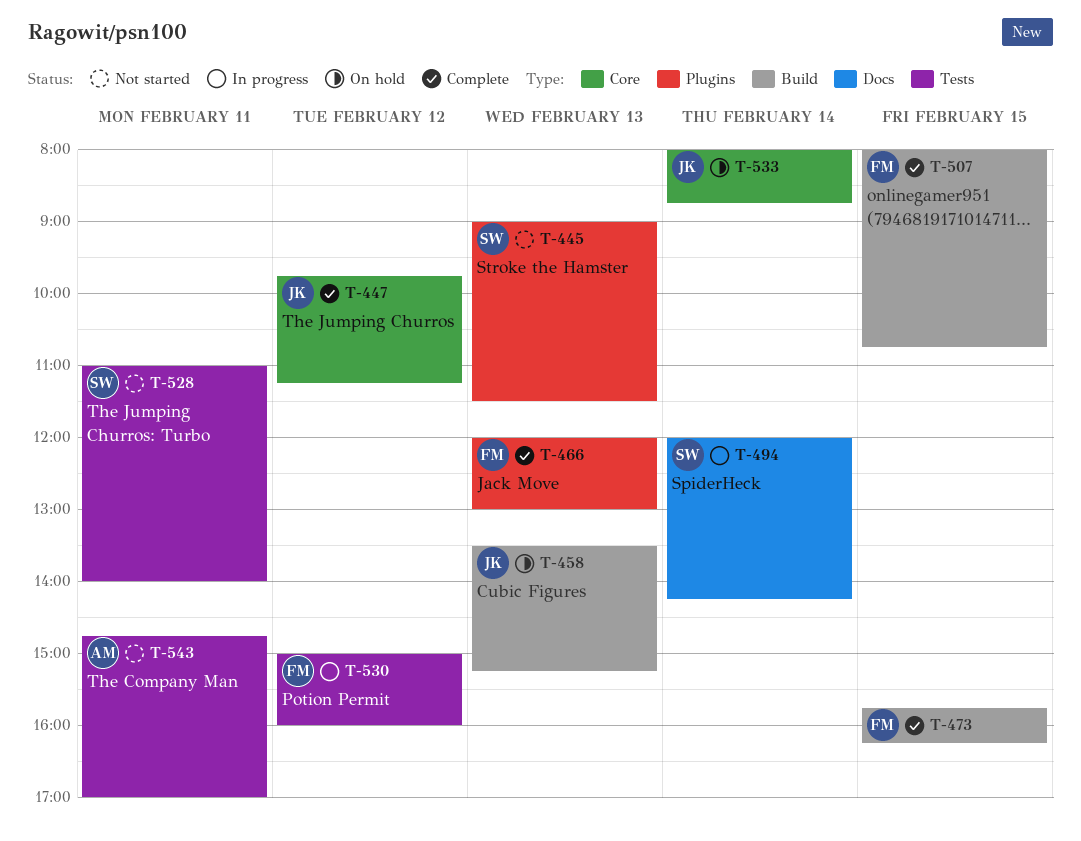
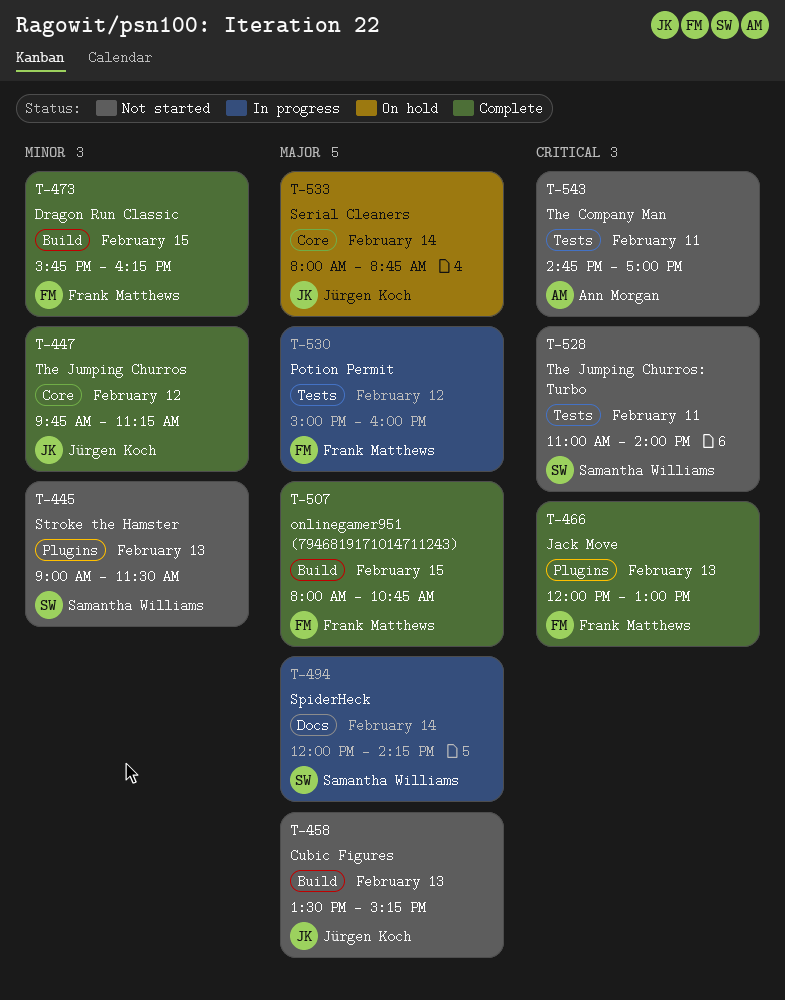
T-458, status: On hold -> Not started

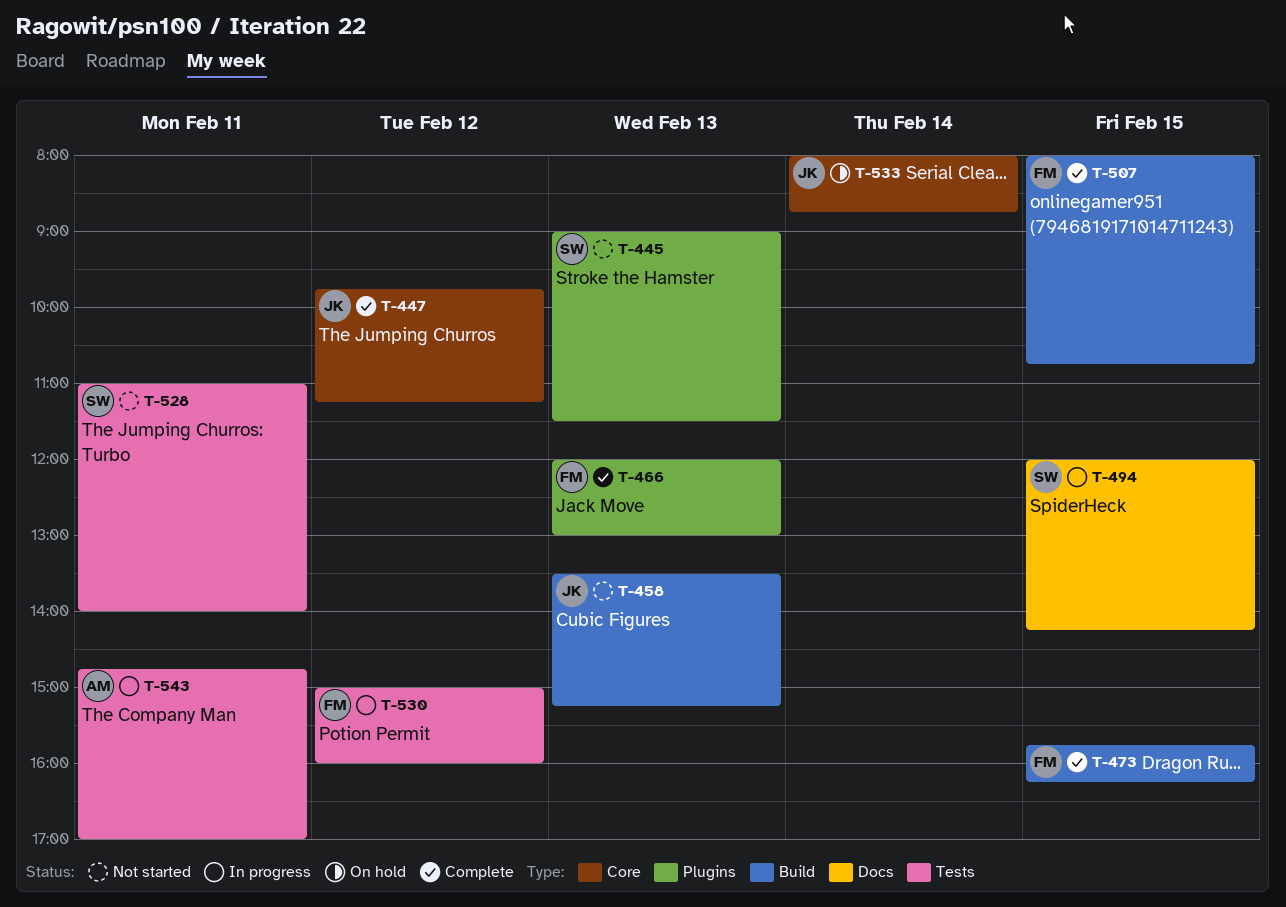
T-494, day: Feb 14 -> Feb 15
T-543, status: Not started -> In progress

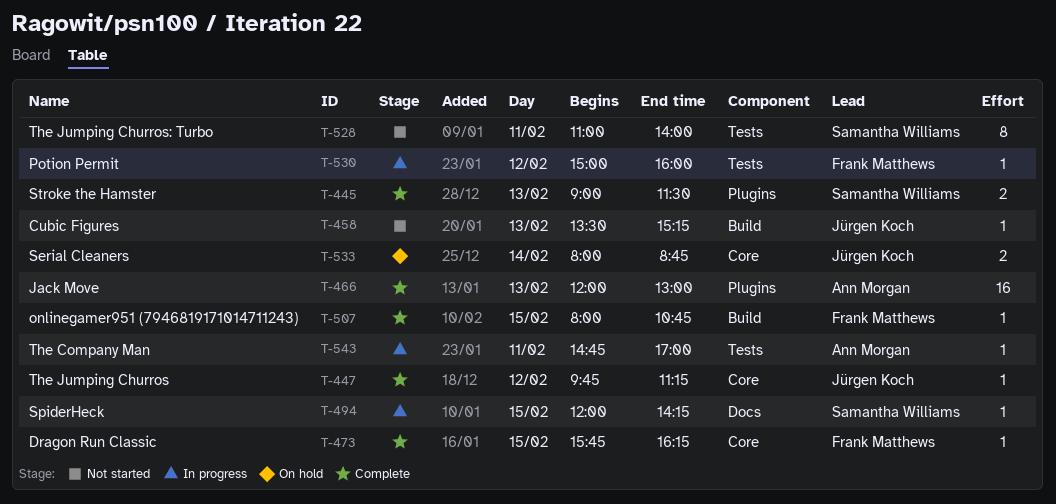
T-445, status: Not started -> Complete
T-466, owner: Frank Matthews -> Ann Morgan
T-473, label: Build -> Core

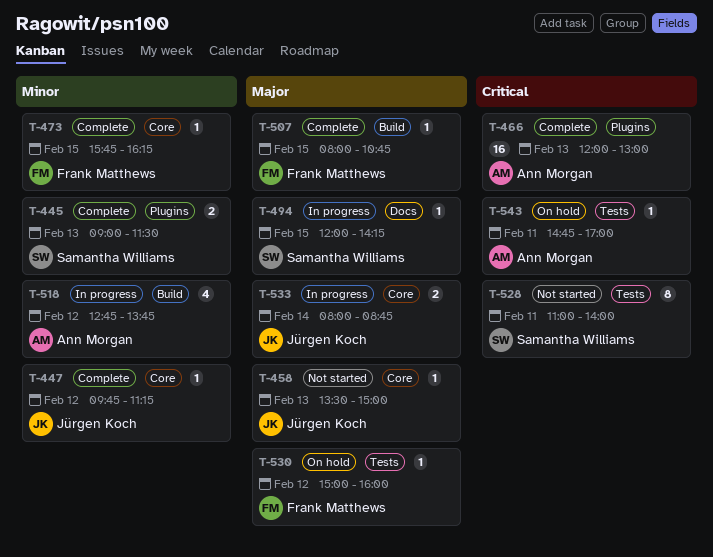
T-458, label: Build -> Core
T-458, ends: 15:15 -> 15:00
T-518: none -> present
T-530, status: In progress -> On hold
T-533, status: On hold -> In progress
T-543, status: In progress -> On hold

